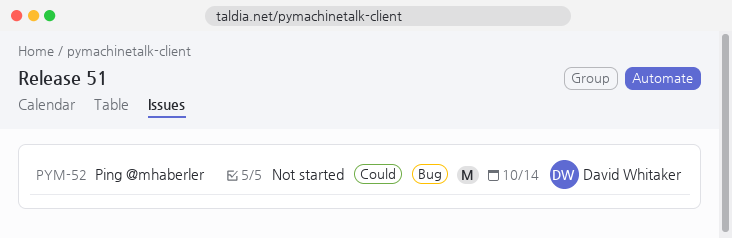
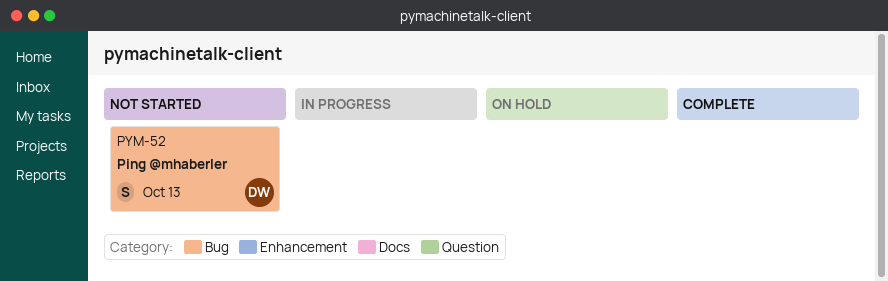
PYM-52, estimate: M -> S
PYM-52, due: Oct 14 -> Oct 13

